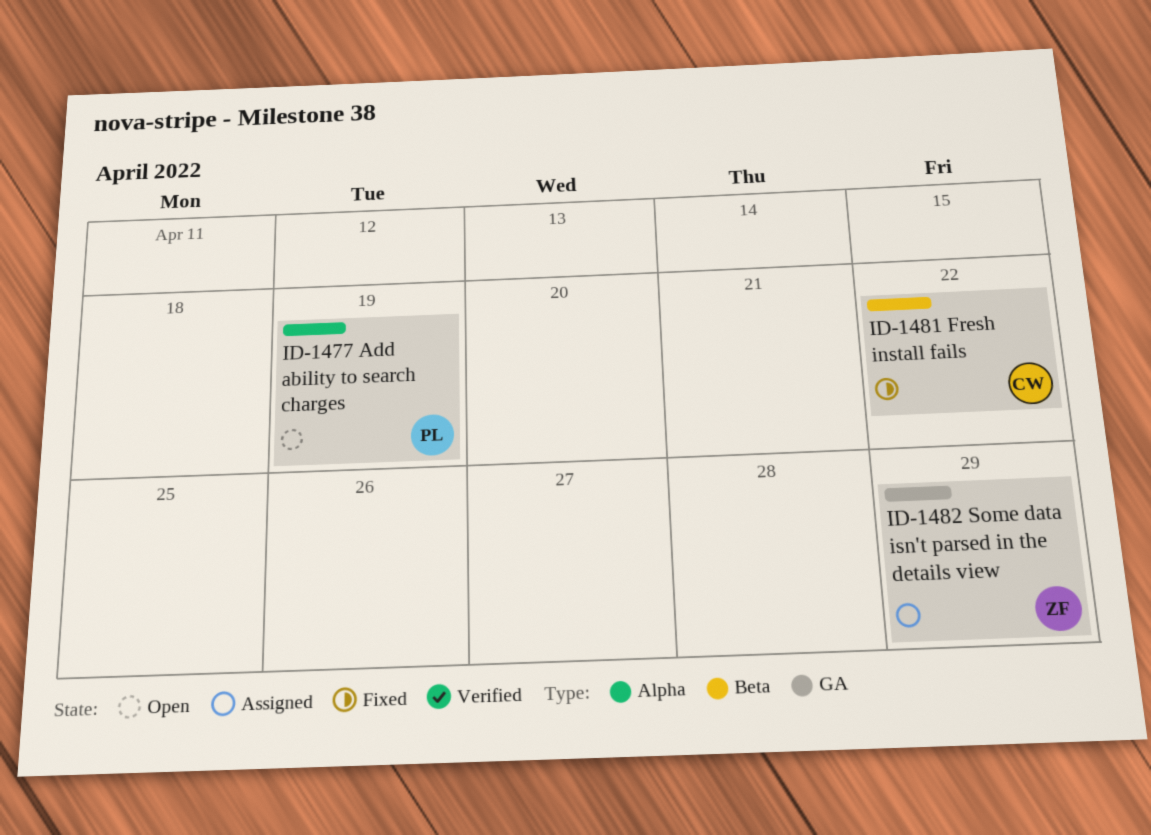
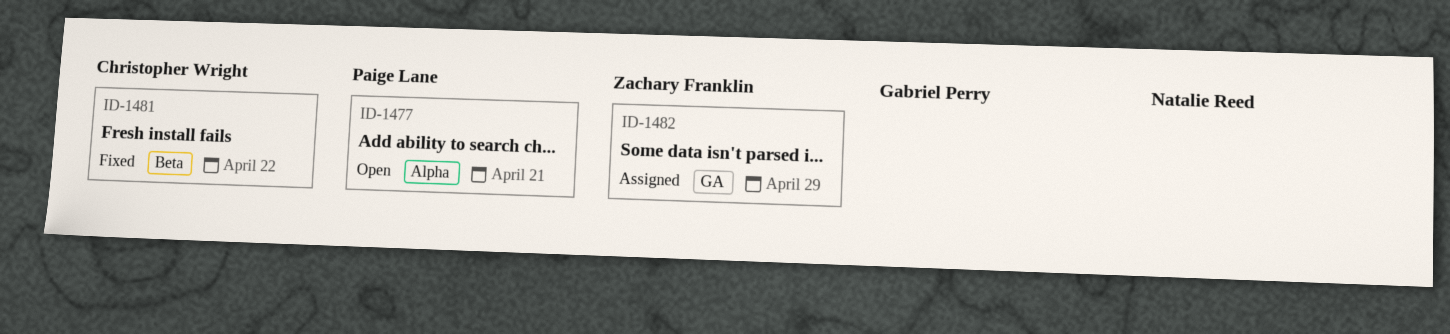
ID-1477, due: Apr 19 -> Apr 21

